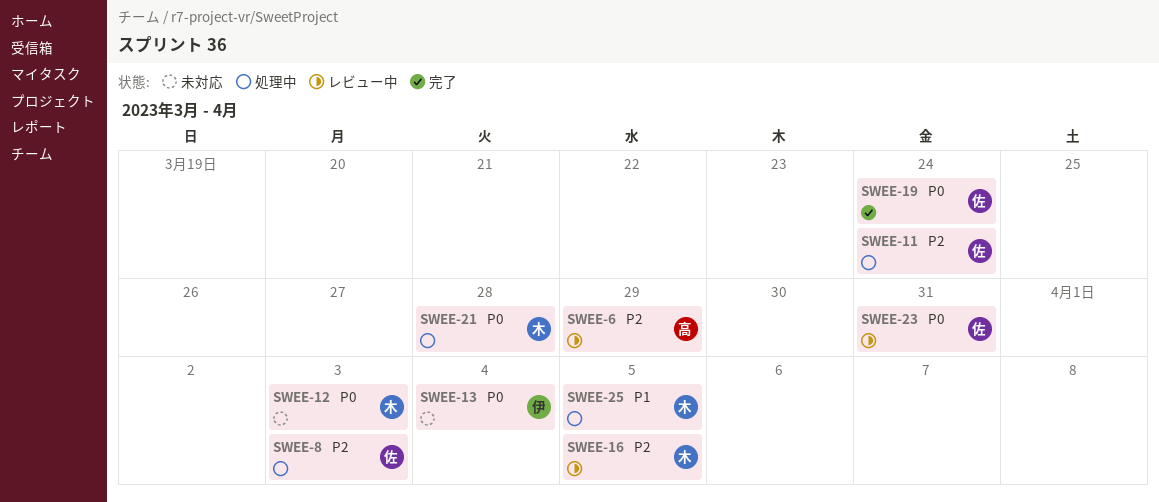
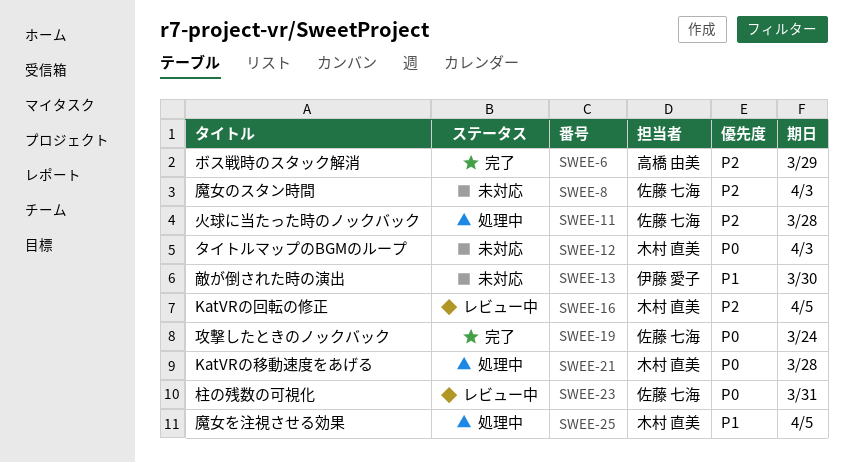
SWEE-6, status: レビュー中 -> 完了
SWEE-8, status: 処理中 -> 未対応
SWEE-11, due: Mar 24 -> Mar 28
SWEE-13, priority: P0 -> P1
SWEE-13, due: Apr 4 -> Mar 30

